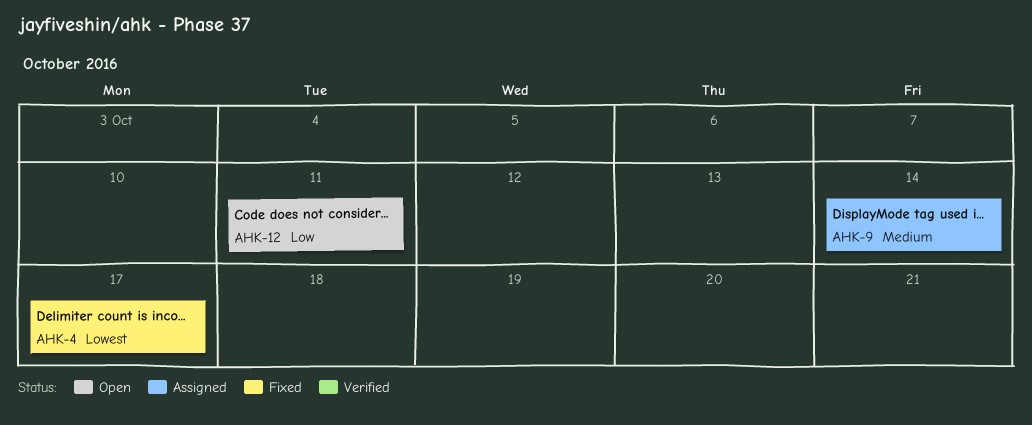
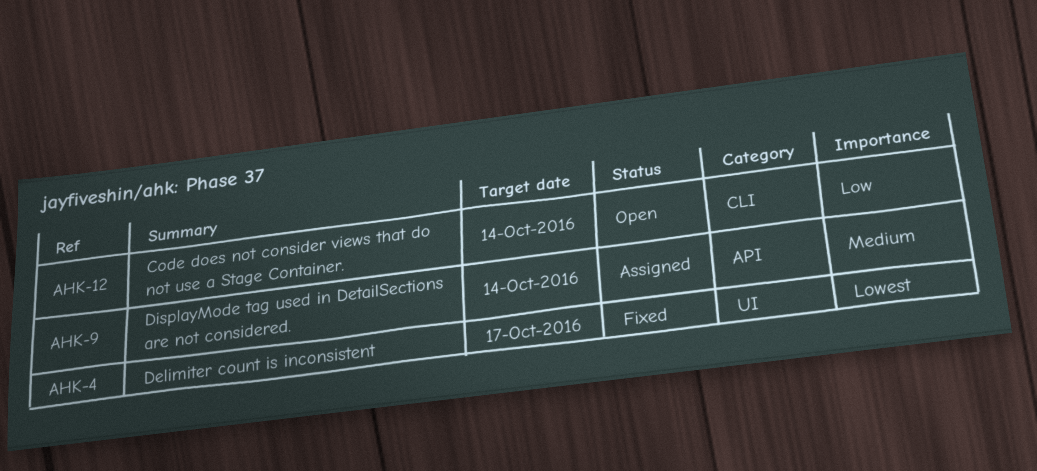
AHK-12, due: Oct 11 -> Oct 14

